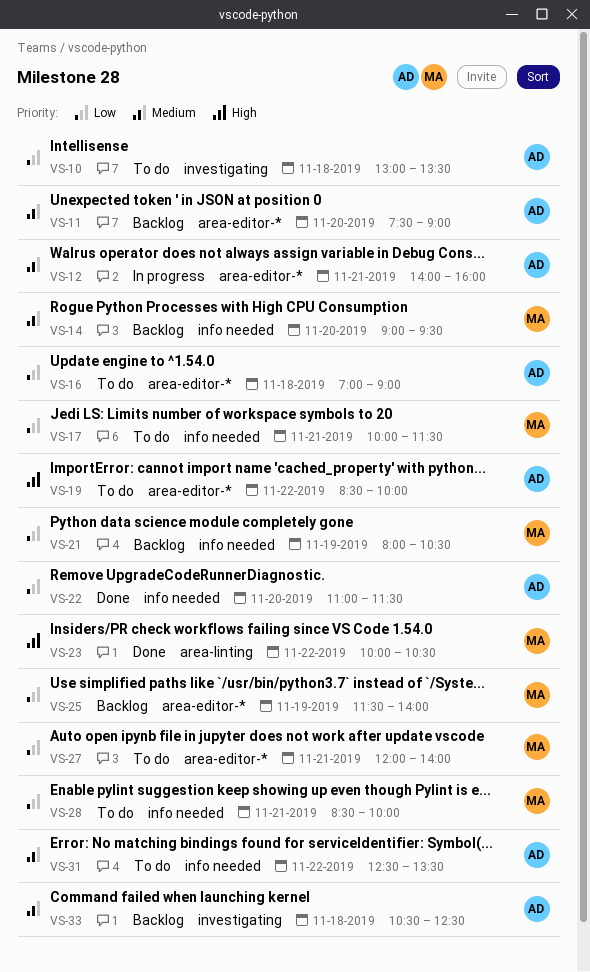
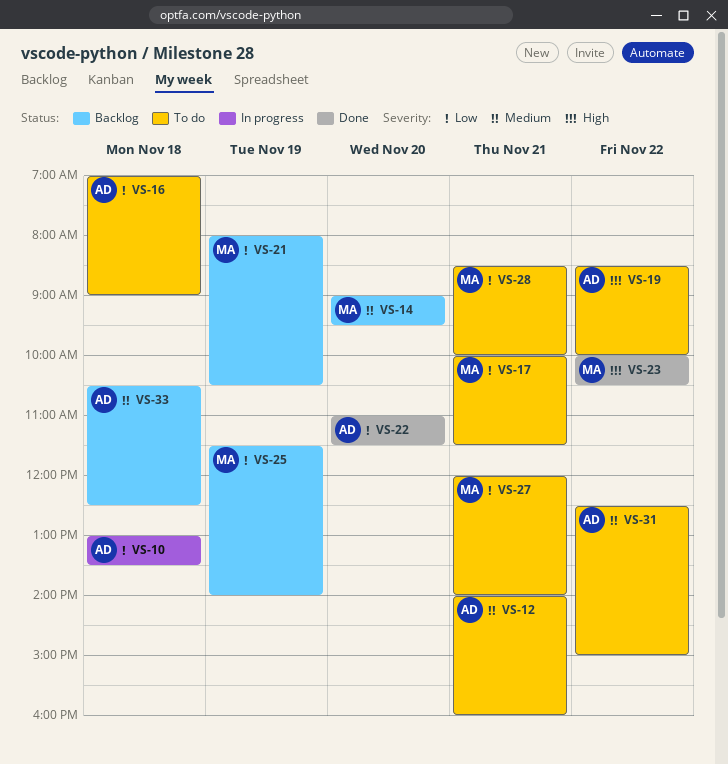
VS-10, status: To do -> In progress
VS-11: present -> none
VS-12, status: In progress -> To do
VS-31, ends: 13:30 -> 15:00

